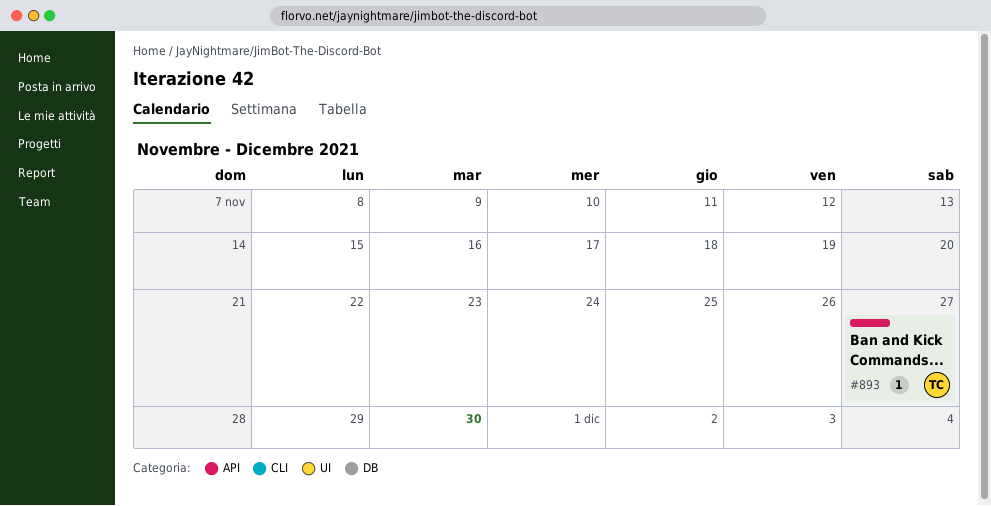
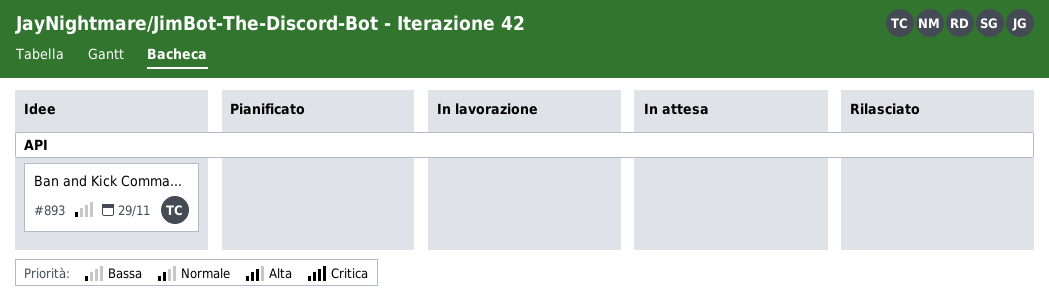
#893, due: Nov 27 -> Nov 29

